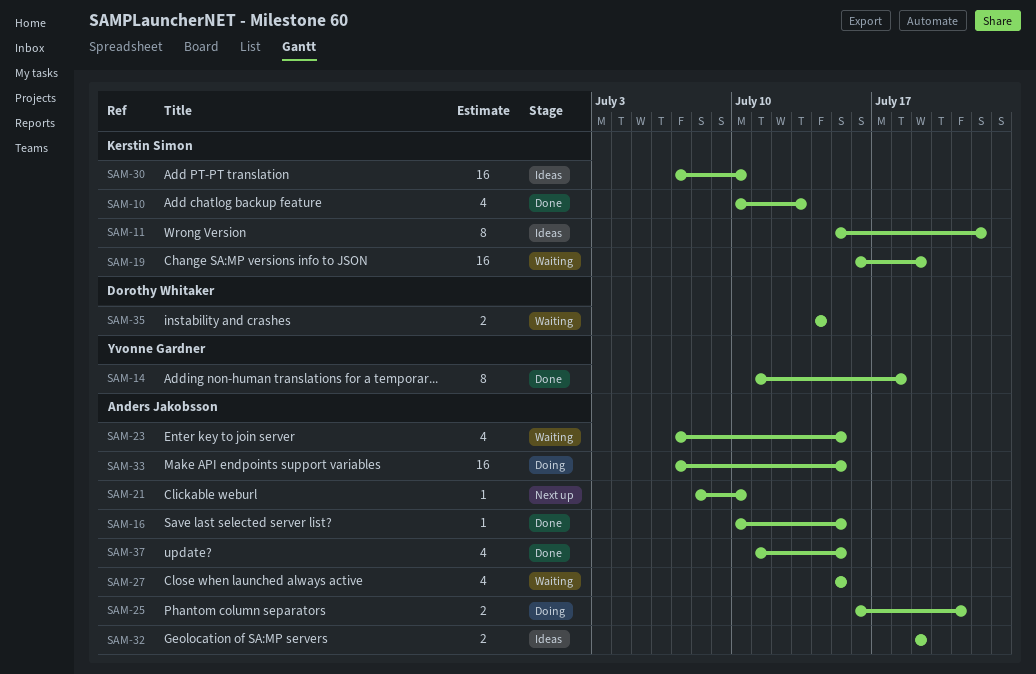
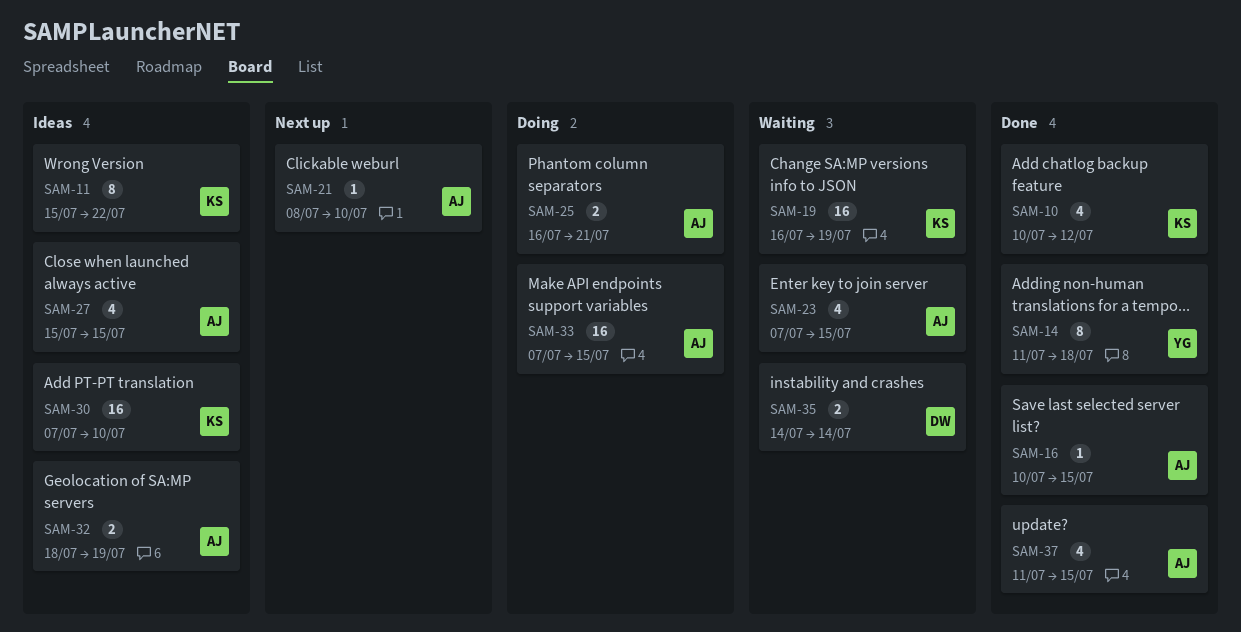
SAM-10, due: Jul 13 -> Jul 12
SAM-27, status: Waiting -> Ideas
SAM-32, start: Jul 19 -> Jul 18

